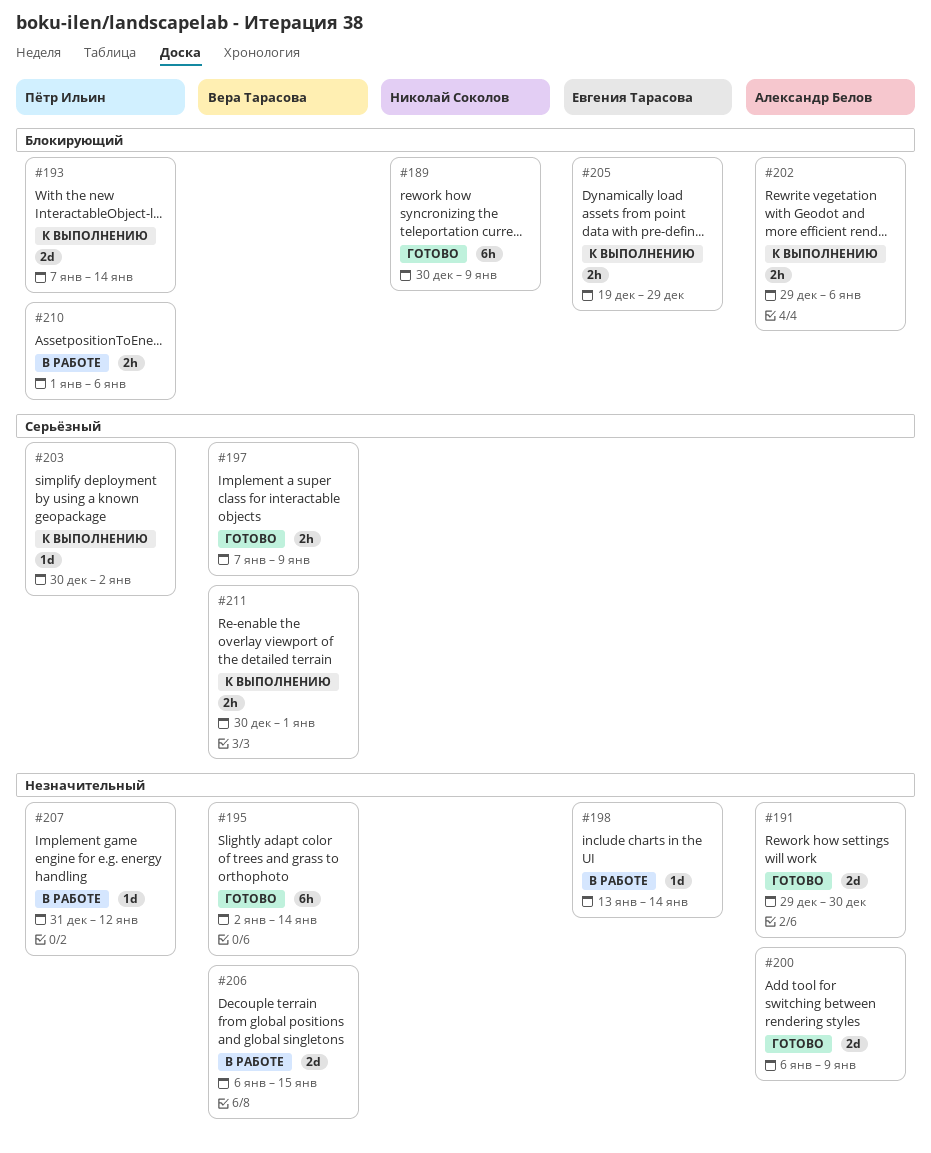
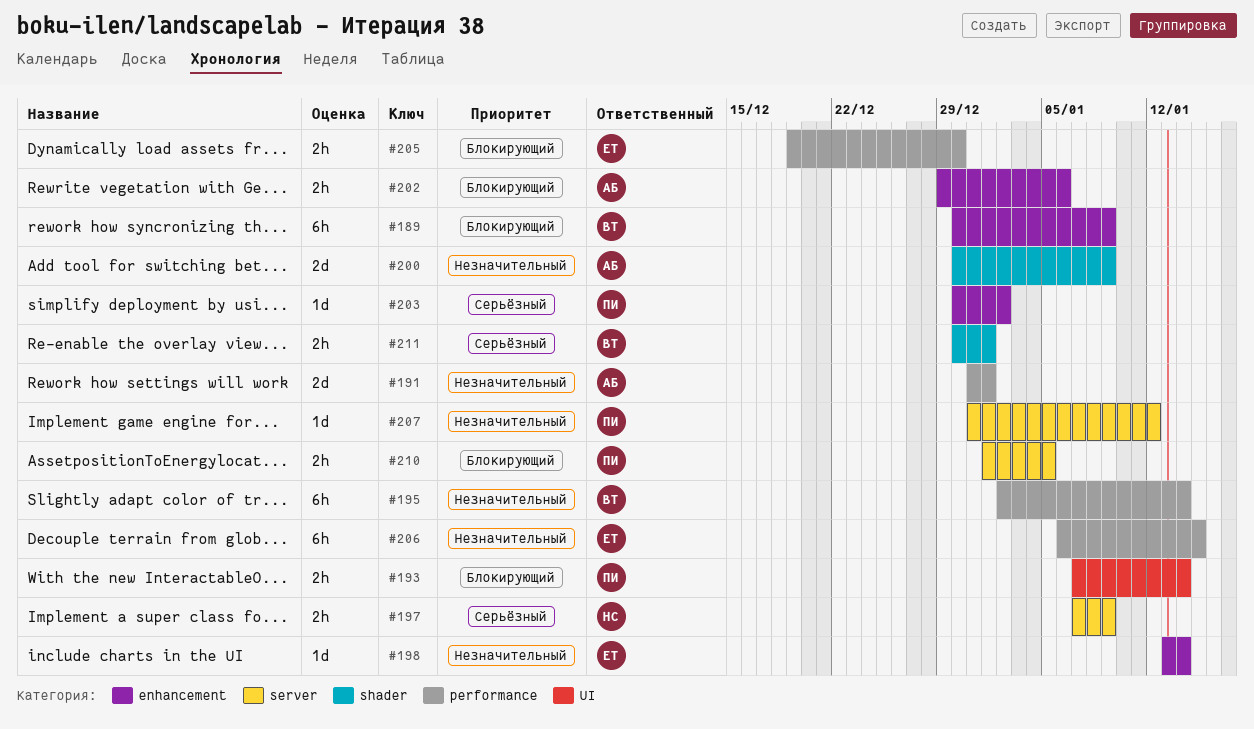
#189, owner: Николай Соколов -> Вера Тарасова
#191, start: Dec 29 -> Dec 31
#191, due: Dec 30 -> Jan 1
#193, estimate: 2d -> 2h
#197, owner: Вера Тарасова -> Николай Соколов
#200, start: Jan 6 -> Dec 30
#205, due: Dec 29 -> Dec 30
#206, owner: Вера Тарасова -> Евгения Тарасова
#206, estimate: 2d -> 6h
#210, due: Jan 6 -> Jan 5

